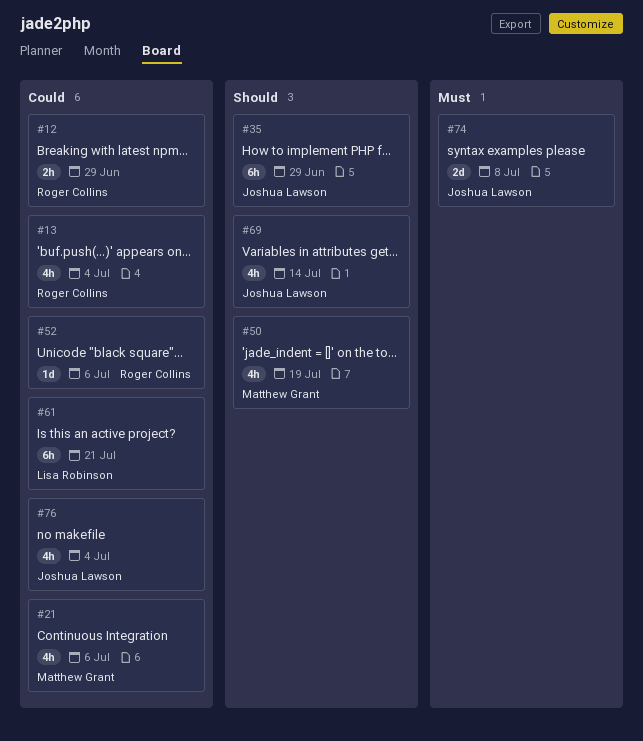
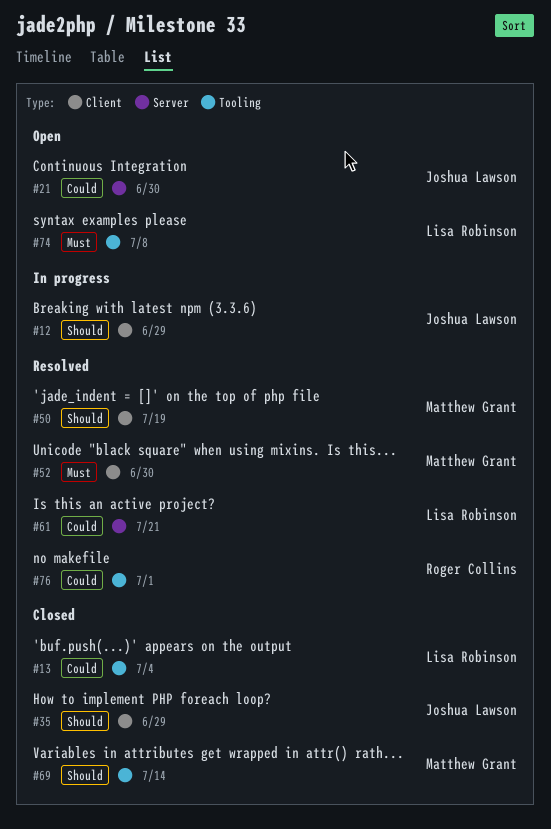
#12, owner: Roger Collins -> Joshua Lawson
#12, priority: Could -> Should
#13, owner: Roger Collins -> Lisa Robinson
#21, owner: Matthew Grant -> Joshua Lawson
#21, due: Jul 6 -> Jun 30
#52, owner: Roger Collins -> Matthew Grant
#52, priority: Could -> Must
#52, due: Jul 6 -> Jun 30
#69, owner: Joshua Lawson -> Matthew Grant
#74, owner: Joshua Lawson -> Lisa Robinson
#76, owner: Joshua Lawson -> Roger Collins
#76, due: Jul 4 -> Jul 1

